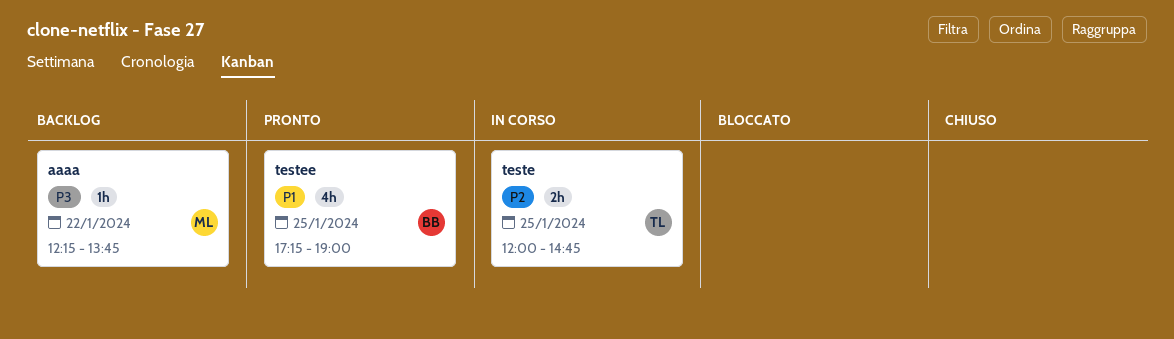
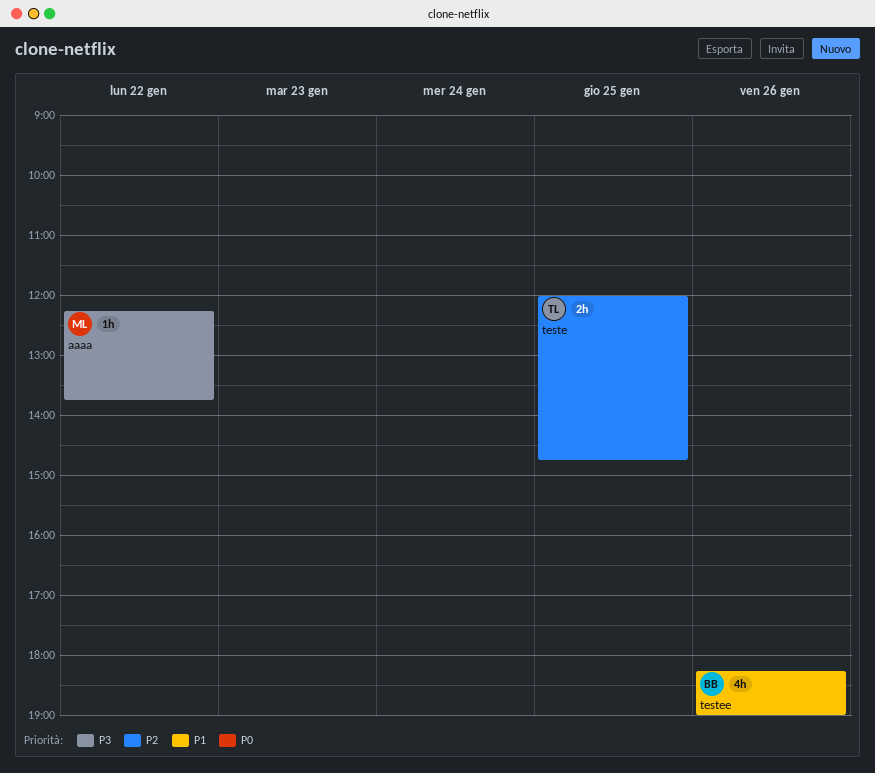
testee, day: Jan 25 -> Jan 26
testee, begins: 17:15 -> 18:15

